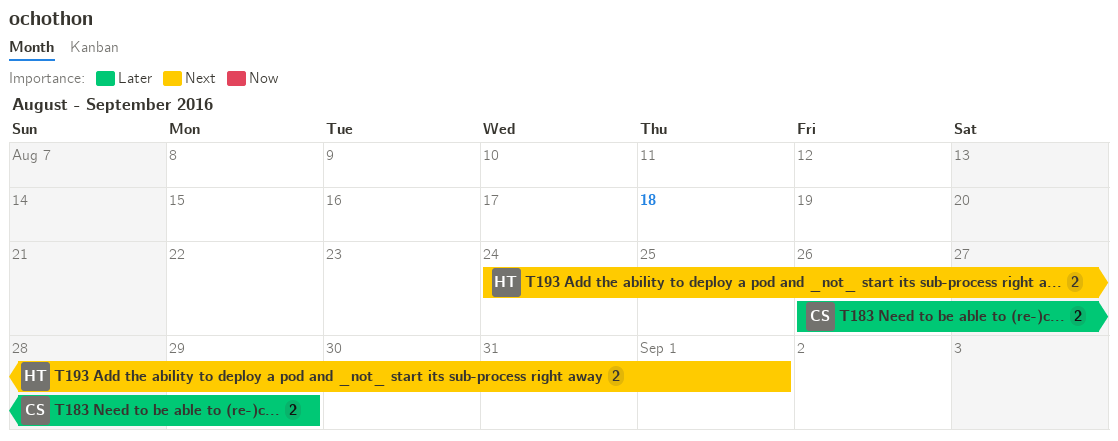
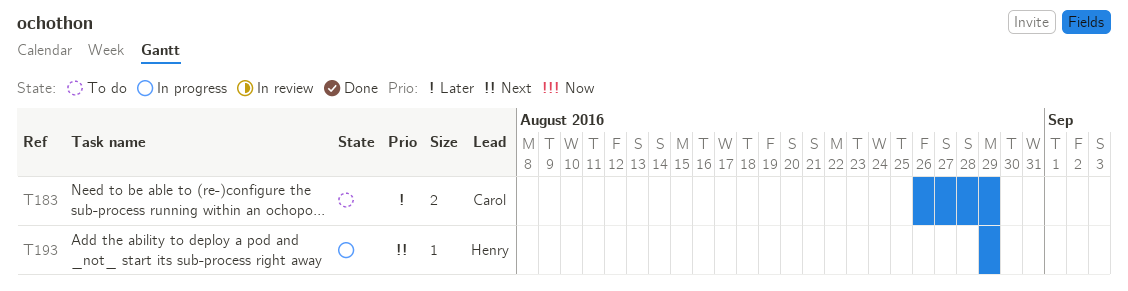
T193, estimate: 2 -> 1
T193, start: Aug 24 -> Aug 29
T193, due: Sep 1 -> Aug 29

